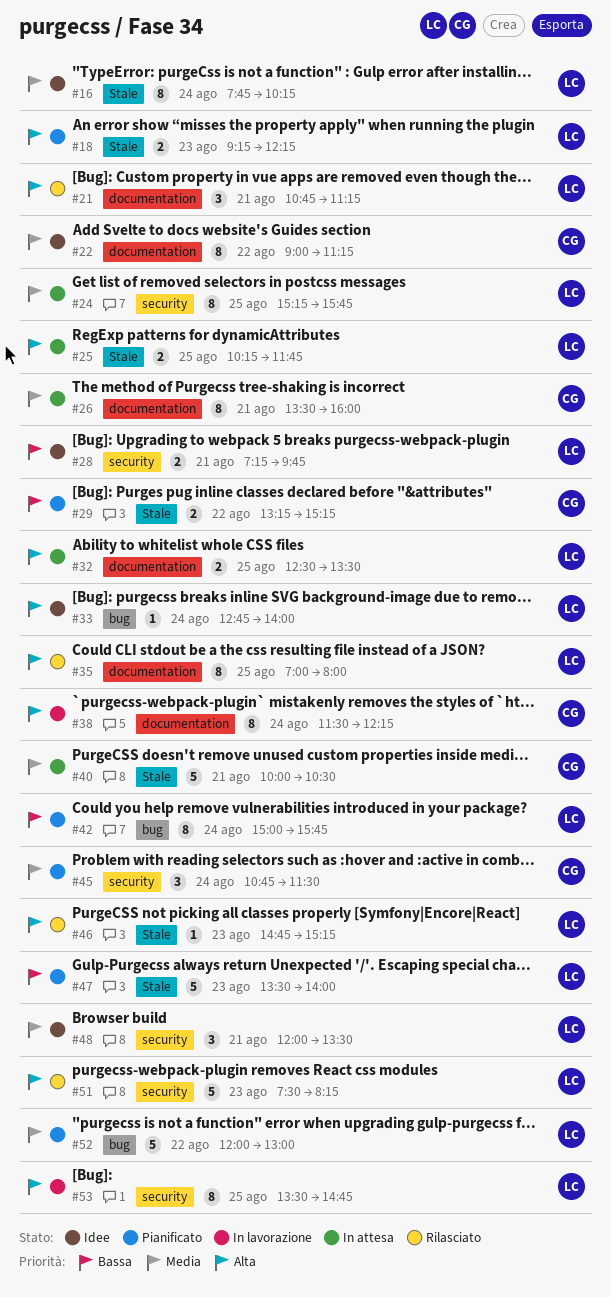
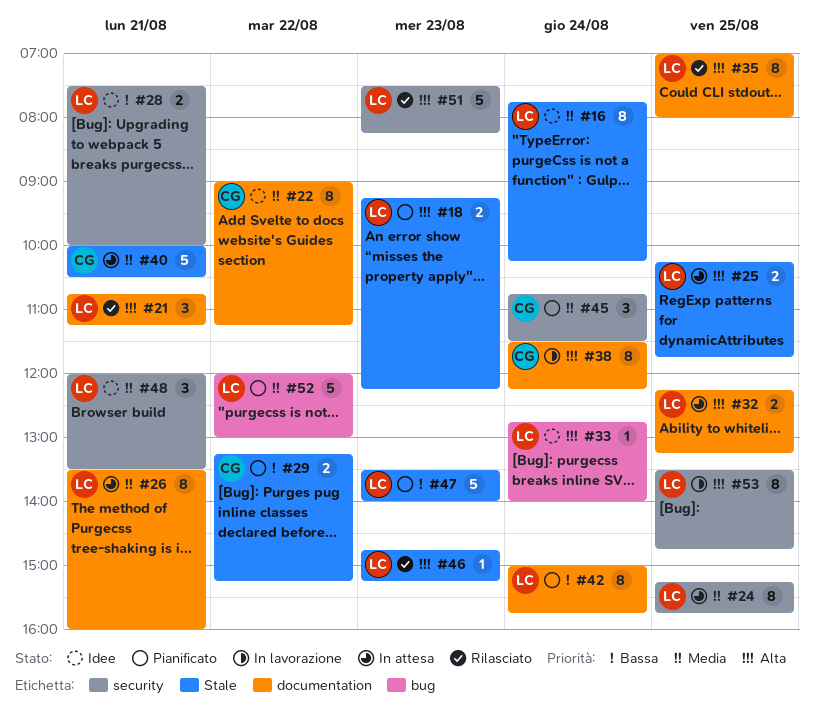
#26, owner: CG -> LC
#28, begins: 07:15 -> 07:30
#28, ends: 09:45 -> 10:00
#32, begins: 12:30 -> 12:15
#32, ends: 13:30 -> 13:15
#42, label: bug -> documentation

